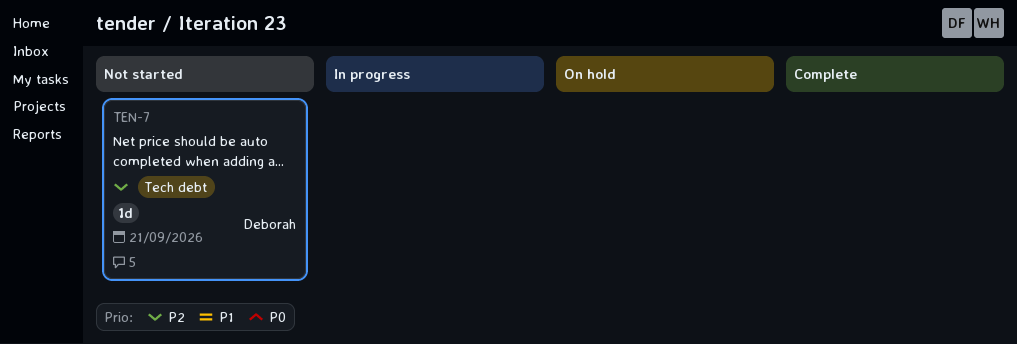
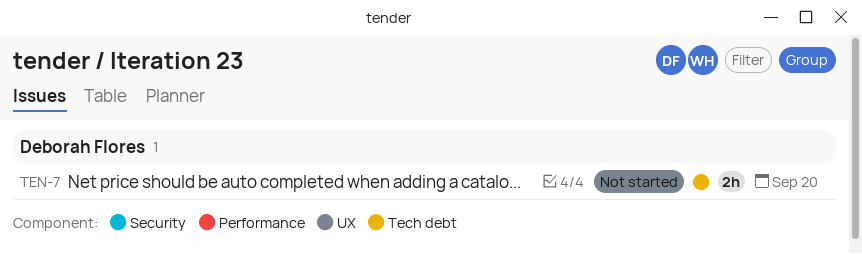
TEN-7, estimate: 1d -> 2h
TEN-7, due: Sep 21 -> Sep 20

